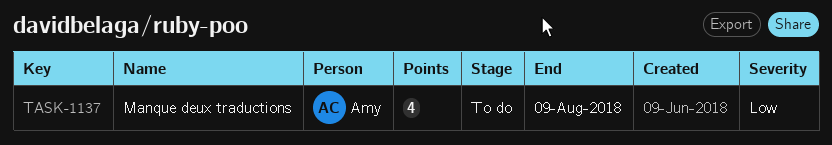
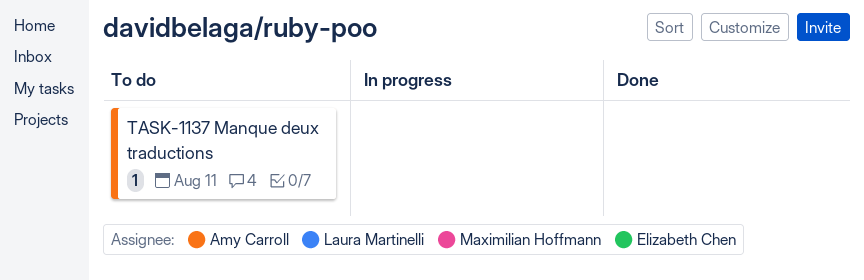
TASK-1137, estimate: 4 -> 1
TASK-1137, due: Aug 9 -> Aug 11

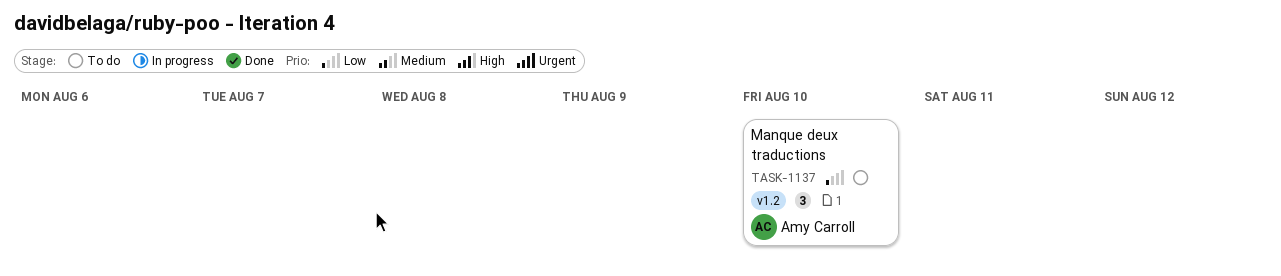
TASK-1137, estimate: 1 -> 3
TASK-1137, due: Aug 11 -> Aug 10

